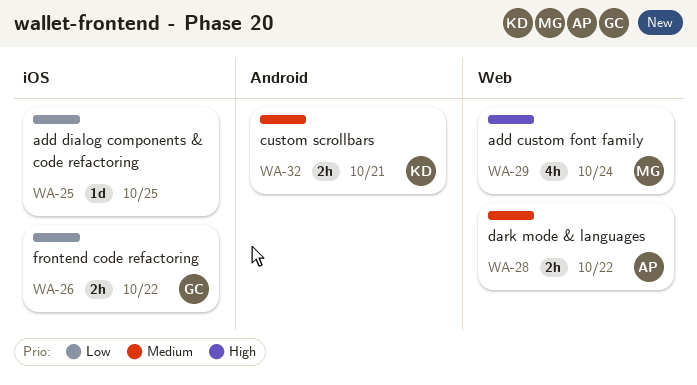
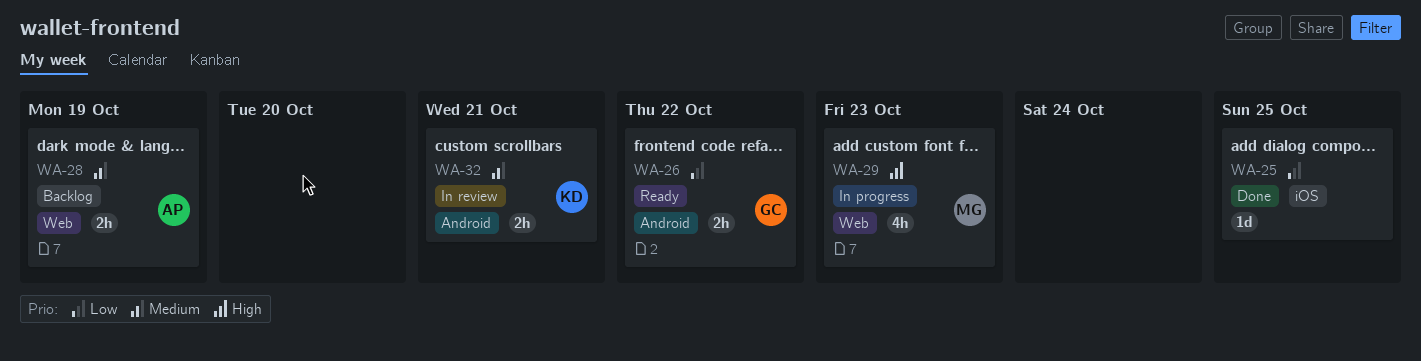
WA-26, label: iOS -> Android
WA-28, due: Oct 22 -> Oct 19
WA-29, due: Oct 24 -> Oct 23

